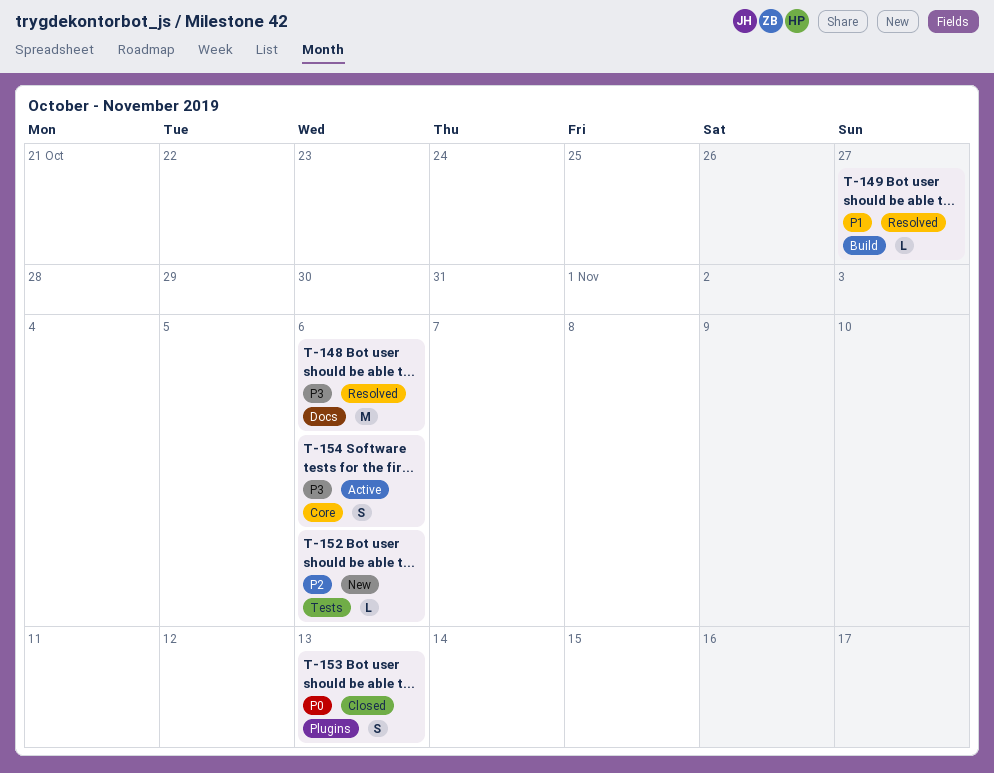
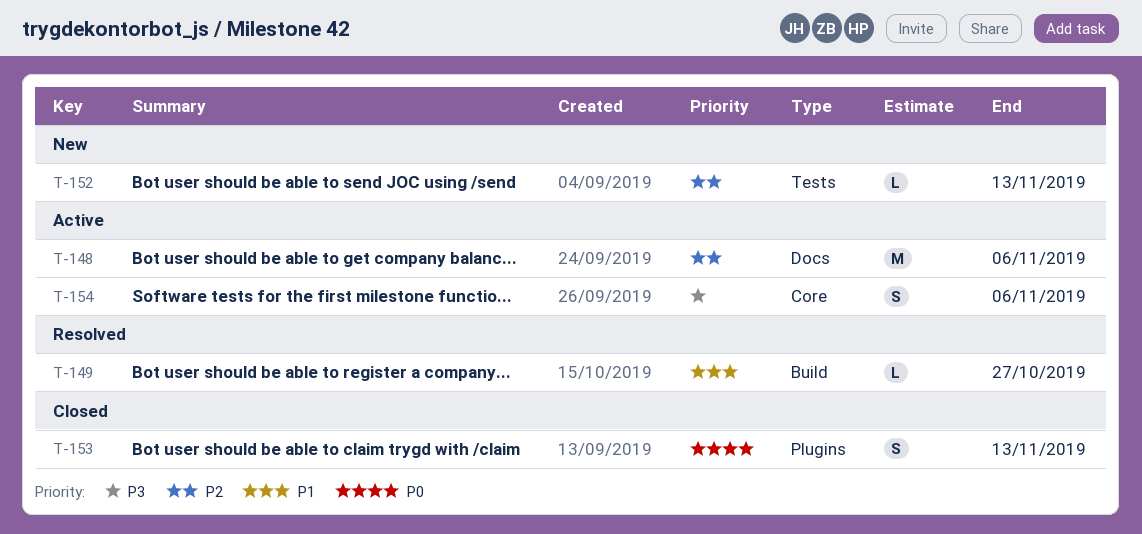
T-148, status: Resolved -> Active
T-148, priority: P3 -> P2
T-152, due: Nov 6 -> Nov 13

